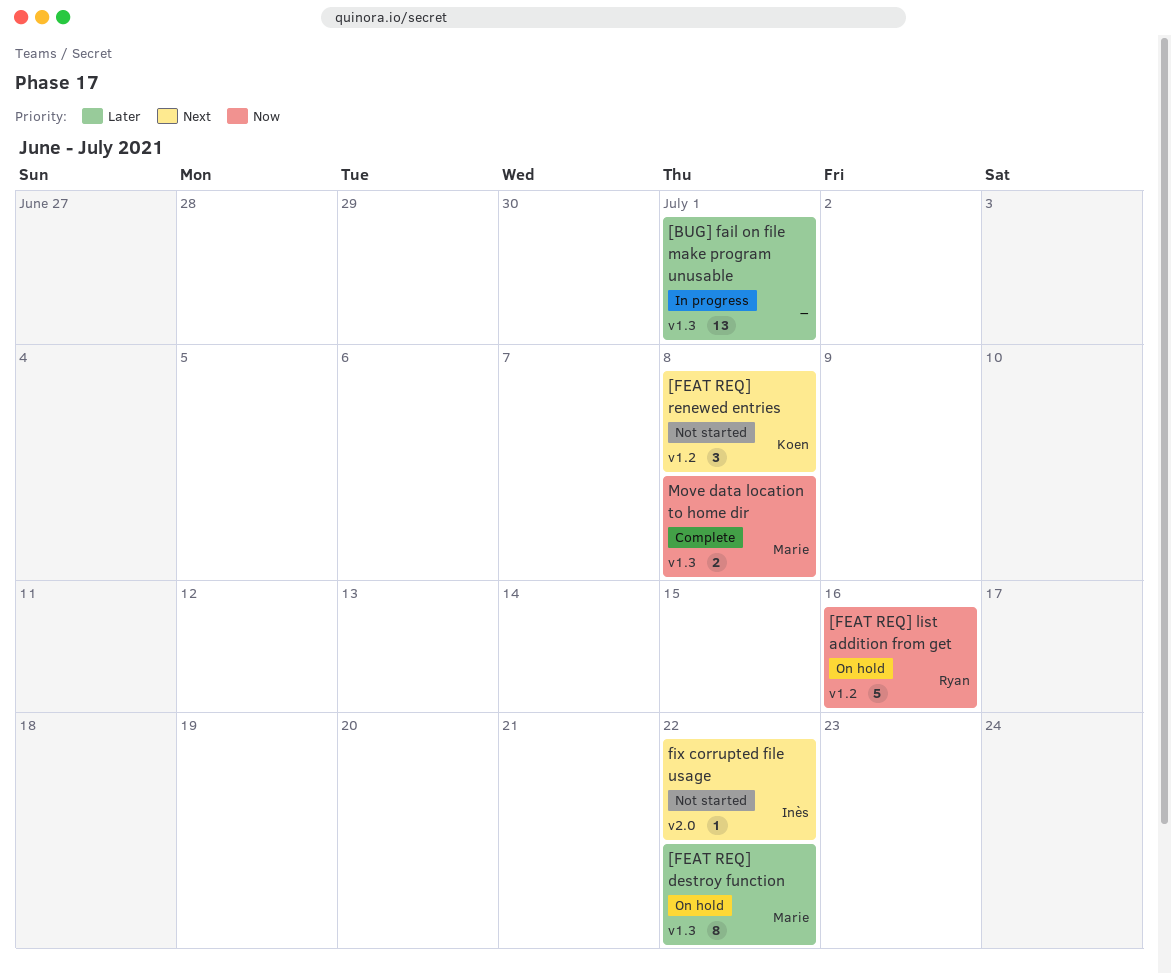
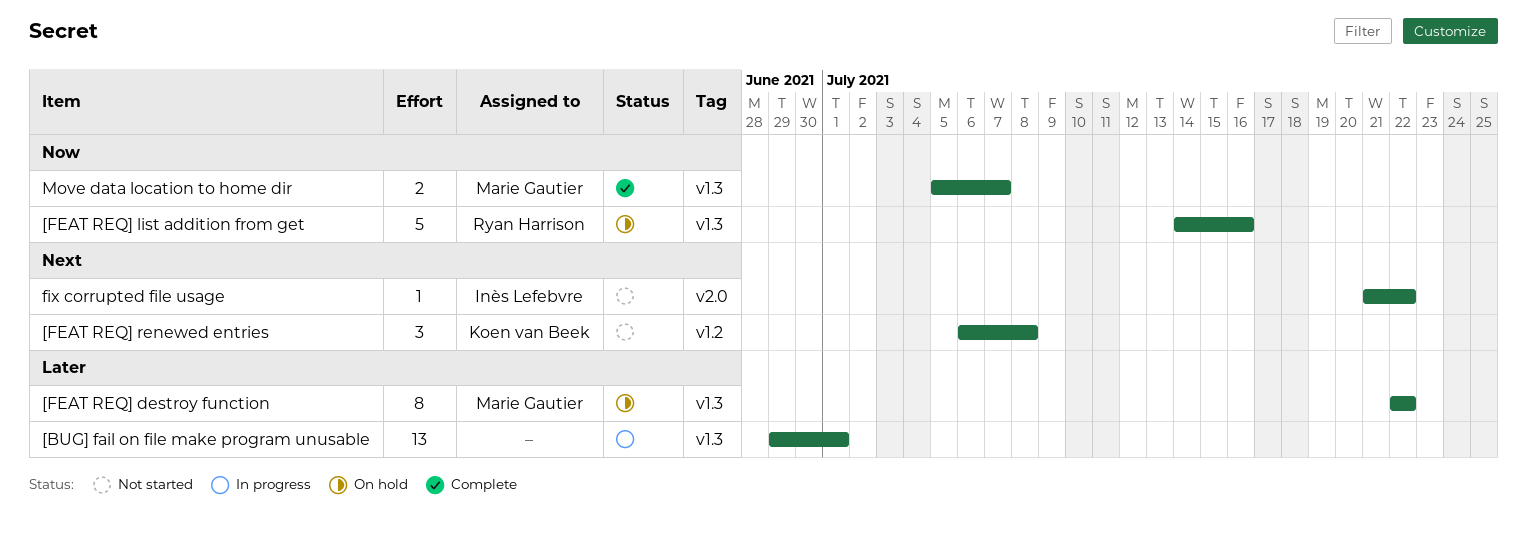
[FEAT REQ] list addition from get, label: v1.2 -> v1.3
Move data location to home dir, due: Jul 8 -> Jul 7

